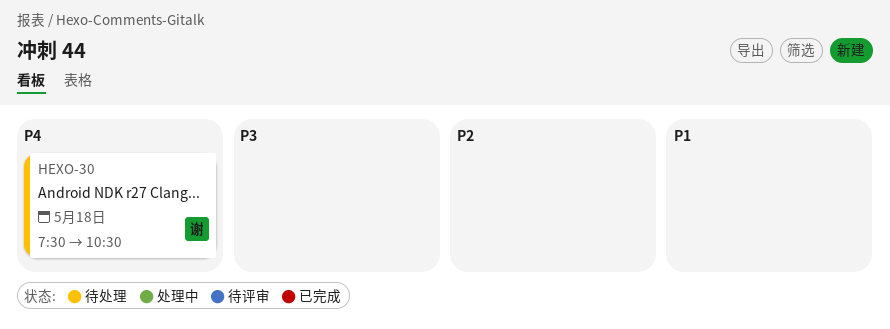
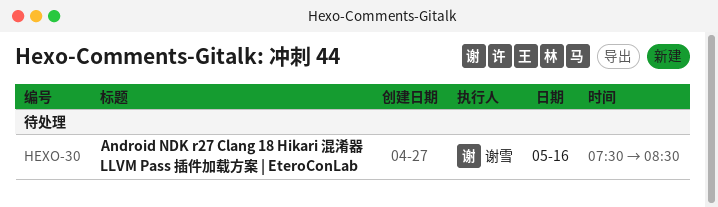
HEXO-30, day: May 18 -> May 16
HEXO-30, ends: 10:30 -> 08:30

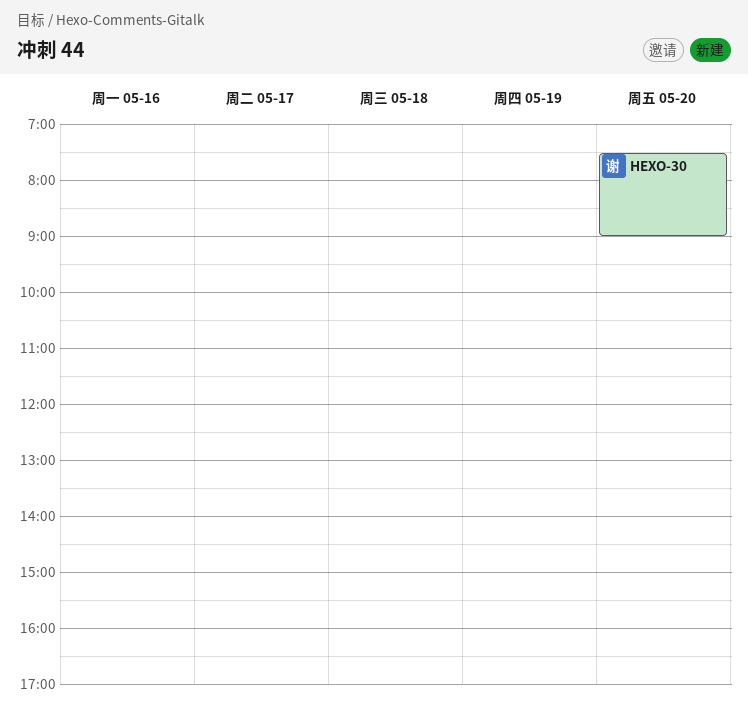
HEXO-30, day: May 16 -> May 20
HEXO-30, ends: 08:30 -> 09:00

